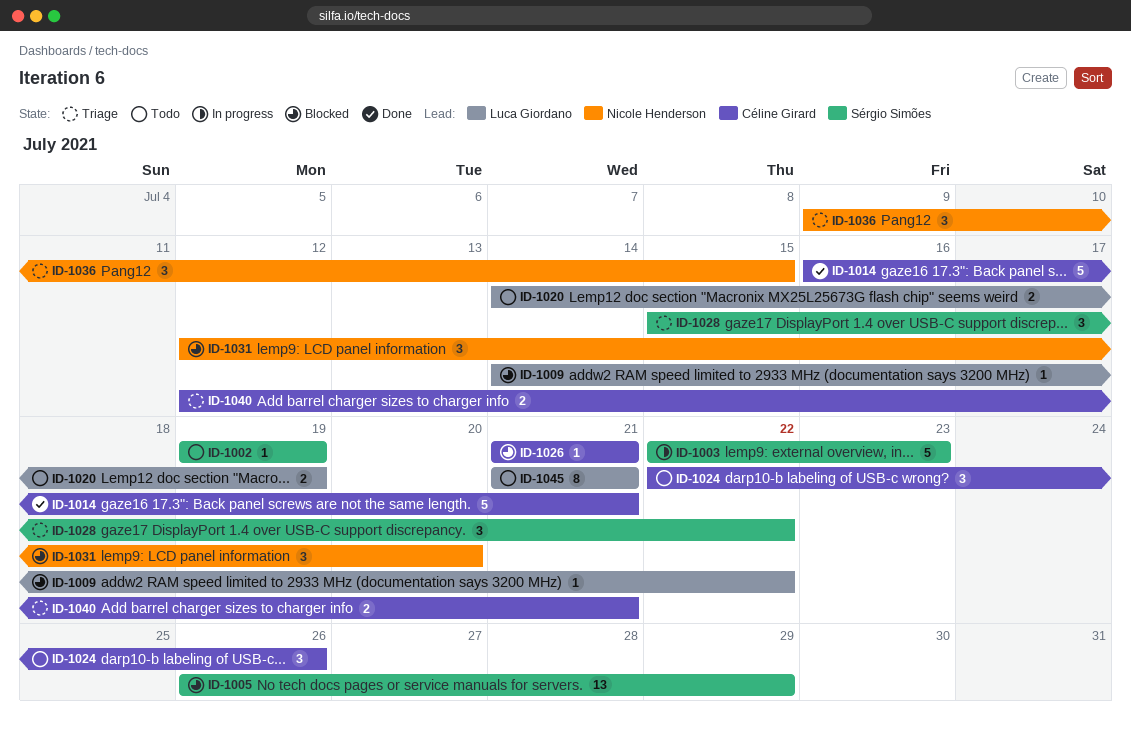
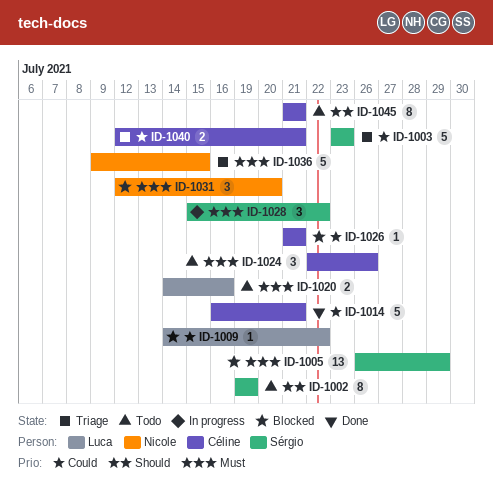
ID-1002, estimate: 1 -> 8
ID-1003, status: In progress -> Triage
ID-1003, start: Jul 22 -> Jul 23
ID-1020, due: Jul 19 -> Jul 16
ID-1028, status: Triage -> In progress
ID-1036, estimate: 3 -> 5
ID-1045, owner: Luca Giordano -> Céline Girard

